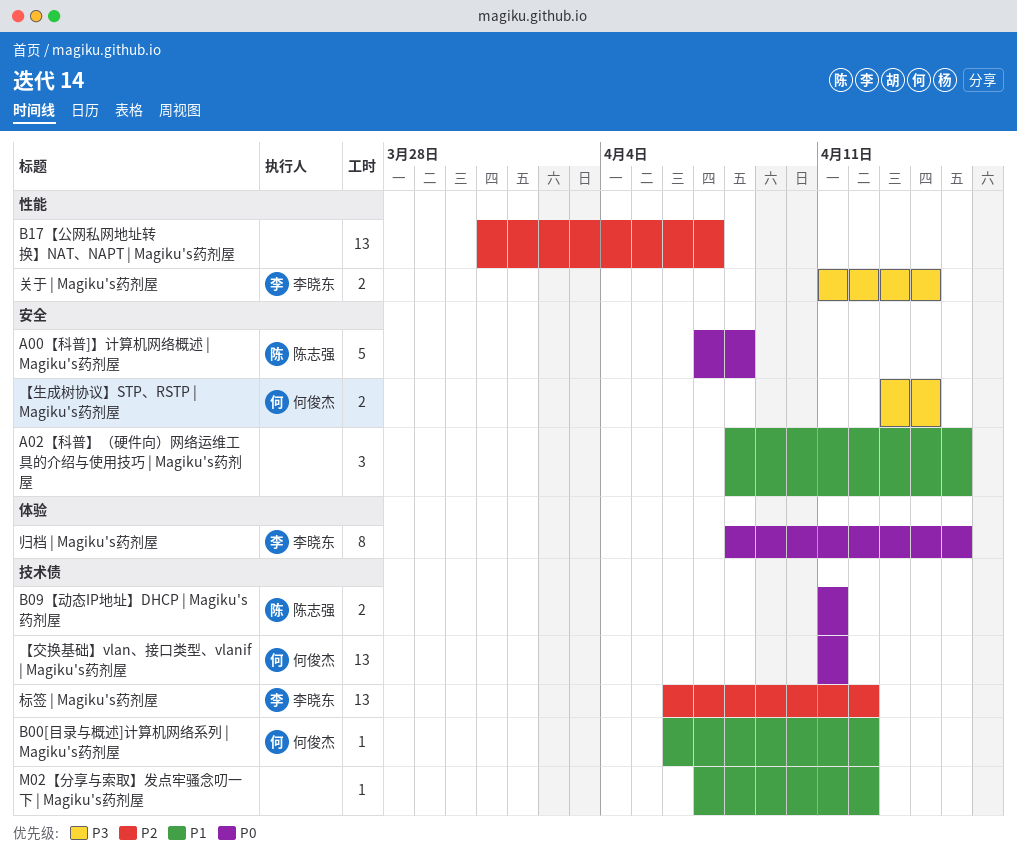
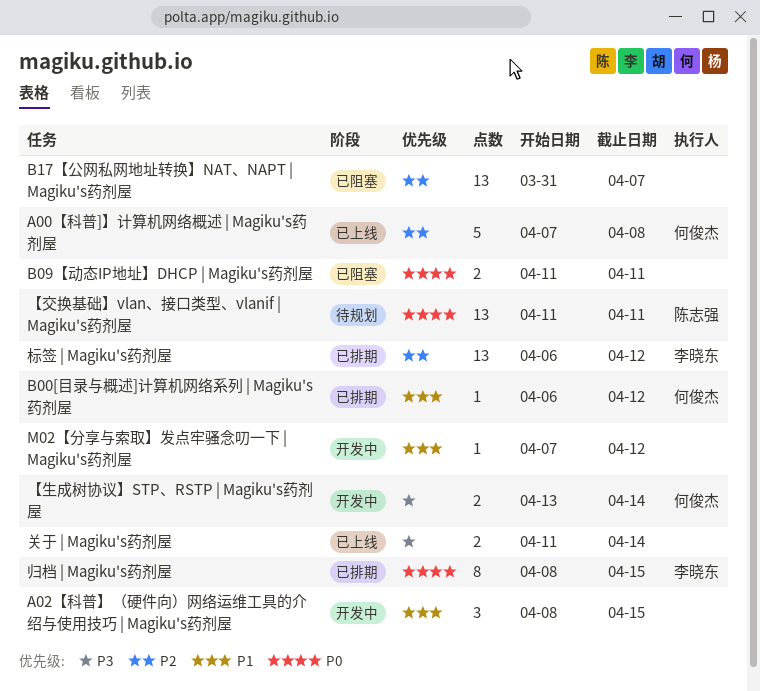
A00【科普]】计算机网络概述 | Magiku's药剂屋, owner: 陈志强 -> 何俊杰
A00【科普]】计算机网络概述 | Magiku's药剂屋, priority: P0 -> P2
B09【动态IP地址】DHCP | Magiku's药剂屋, owner: 陈志强 -> none
【交换基础】vlan、接口类型、vlanif | Magiku's药剂屋, owner: 何俊杰 -> 陈志强
关于 | Magiku's药剂屋, owner: 李晓东 -> none

